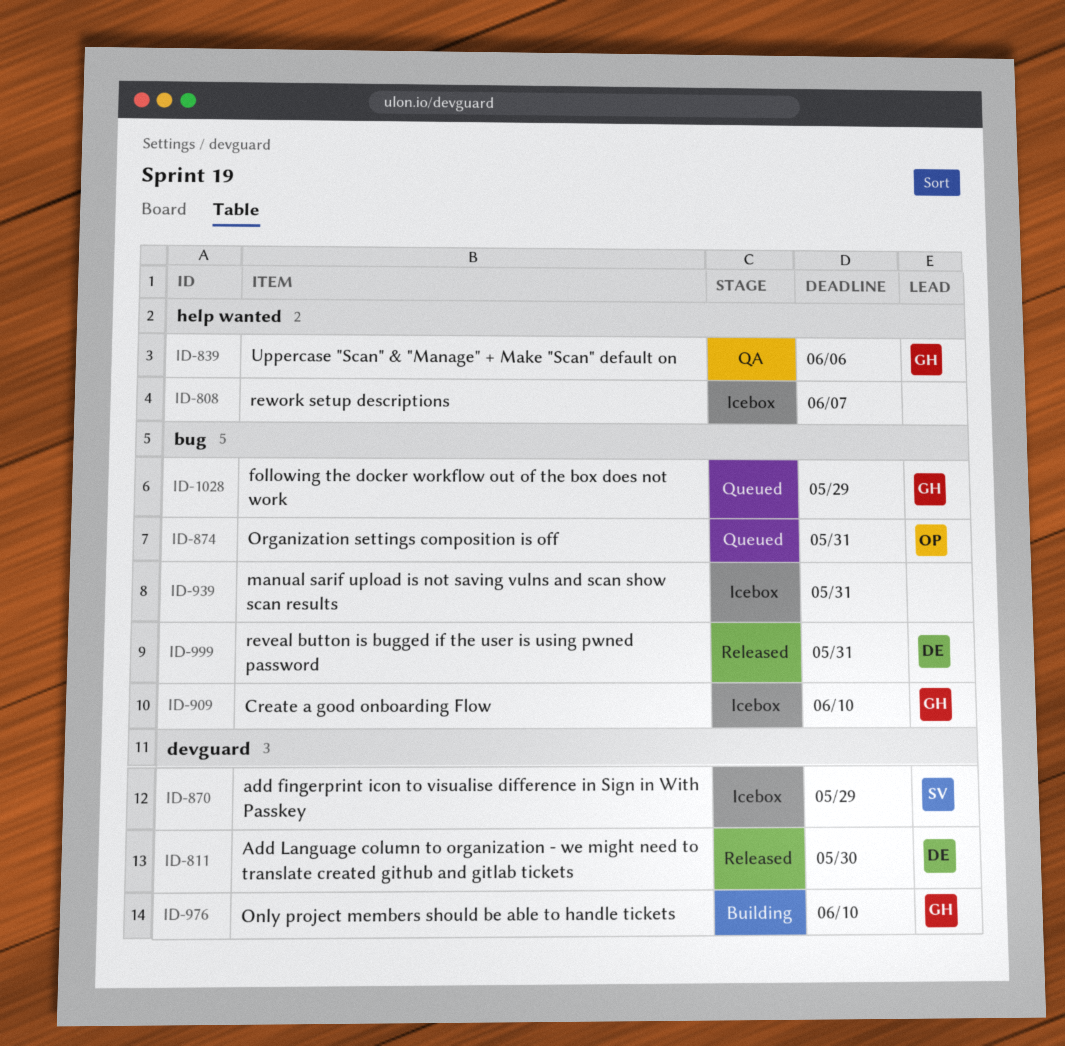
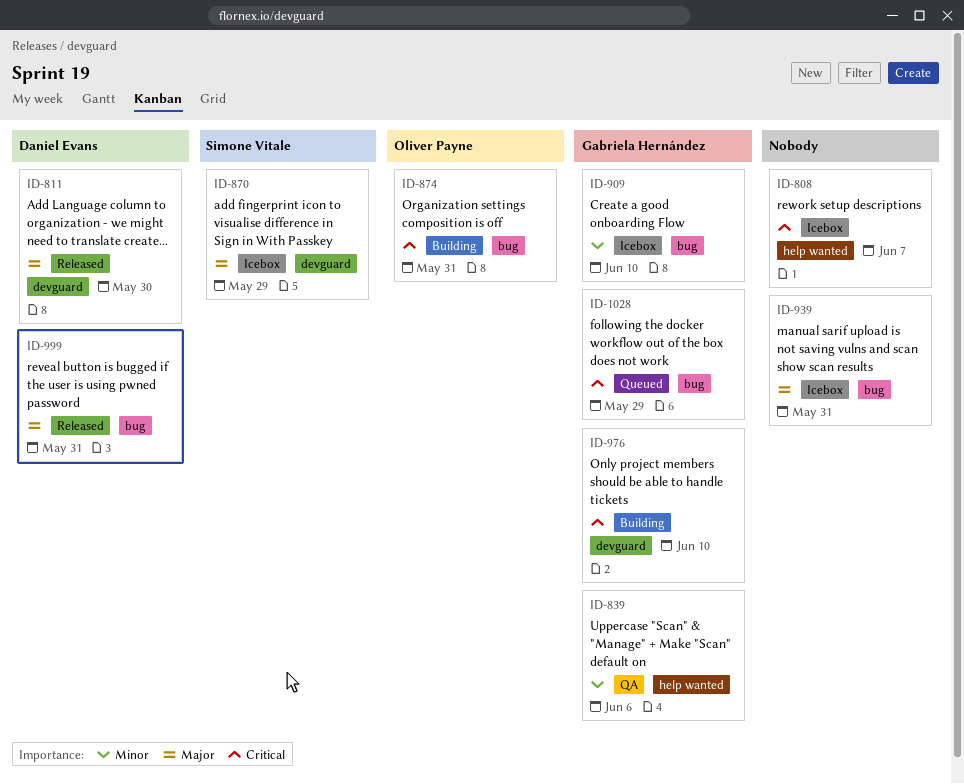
ID-874, status: Queued -> Building

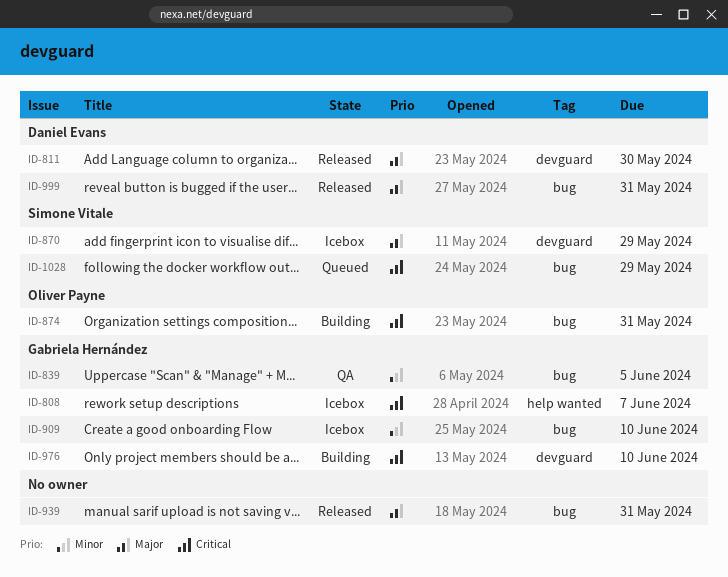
ID-808, owner: none -> Gabriela Hernández
ID-839, label: help wanted -> bug
ID-839, due: Jun 6 -> Jun 5
ID-939, status: Icebox -> Released
ID-1028, owner: Gabriela Hernández -> Simone Vitale

